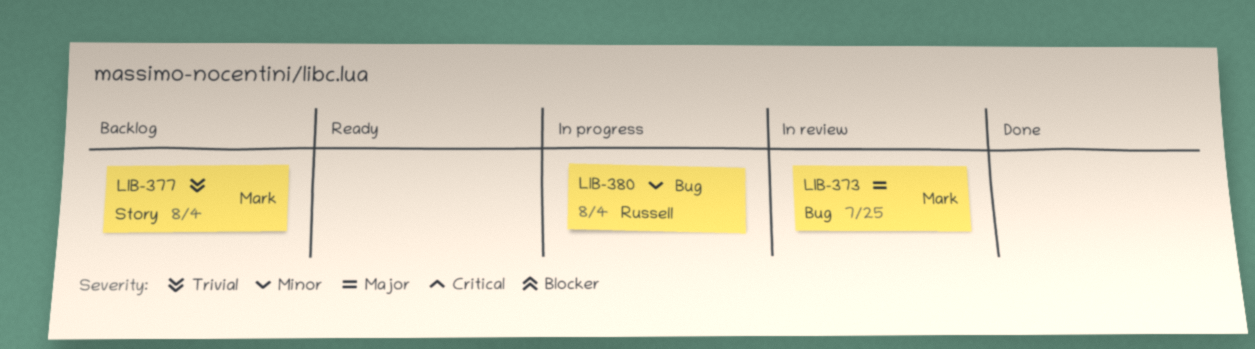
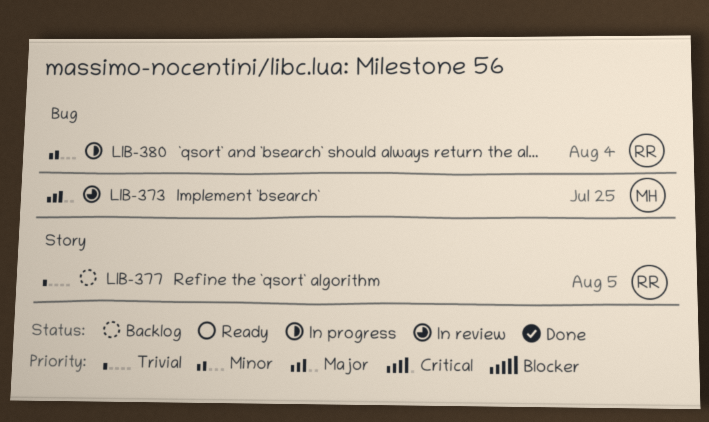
LIB-377, owner: Mark -> Russell
LIB-377, due: Aug 4 -> Aug 5

